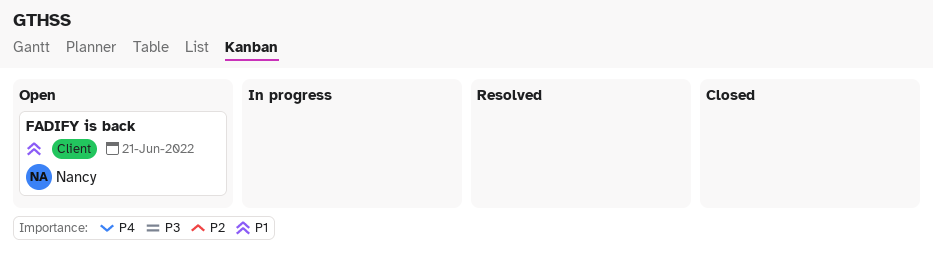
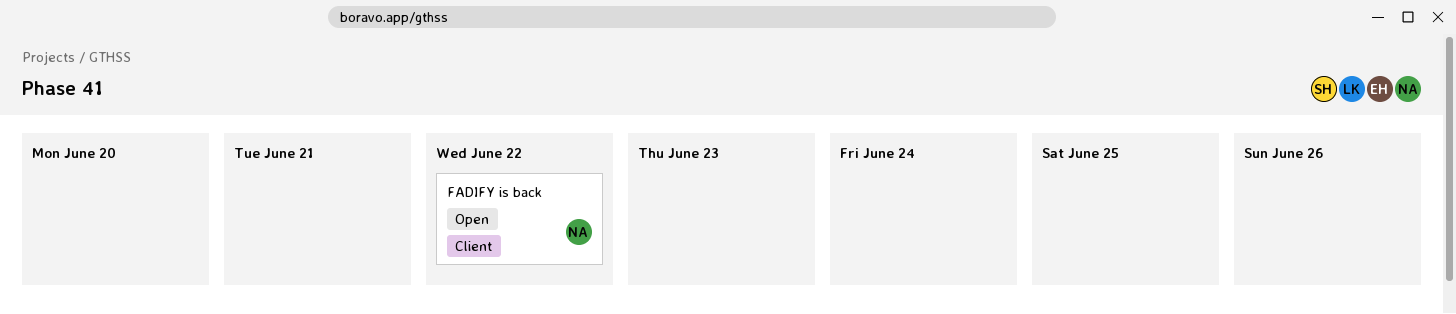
FADIFY is back, due: Jun 21 -> Jun 22

